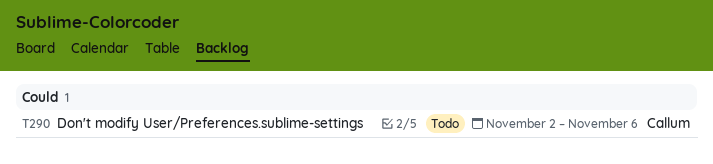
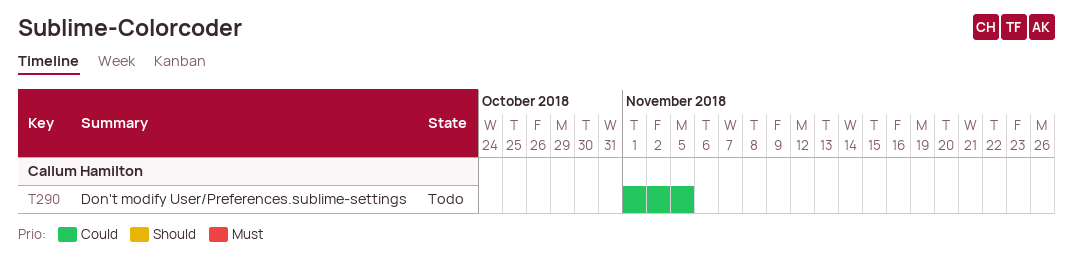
T290, start: Nov 2 -> Nov 1
T290, due: Nov 6 -> Nov 5

